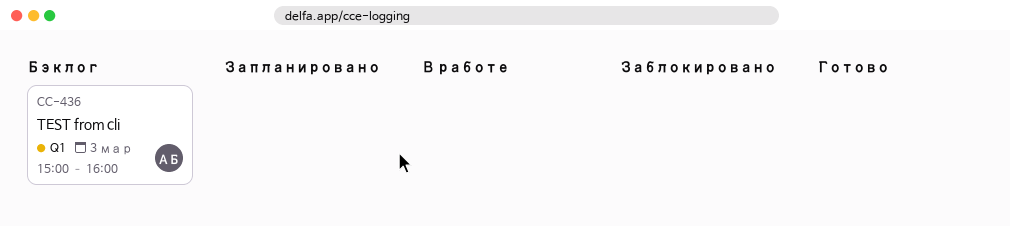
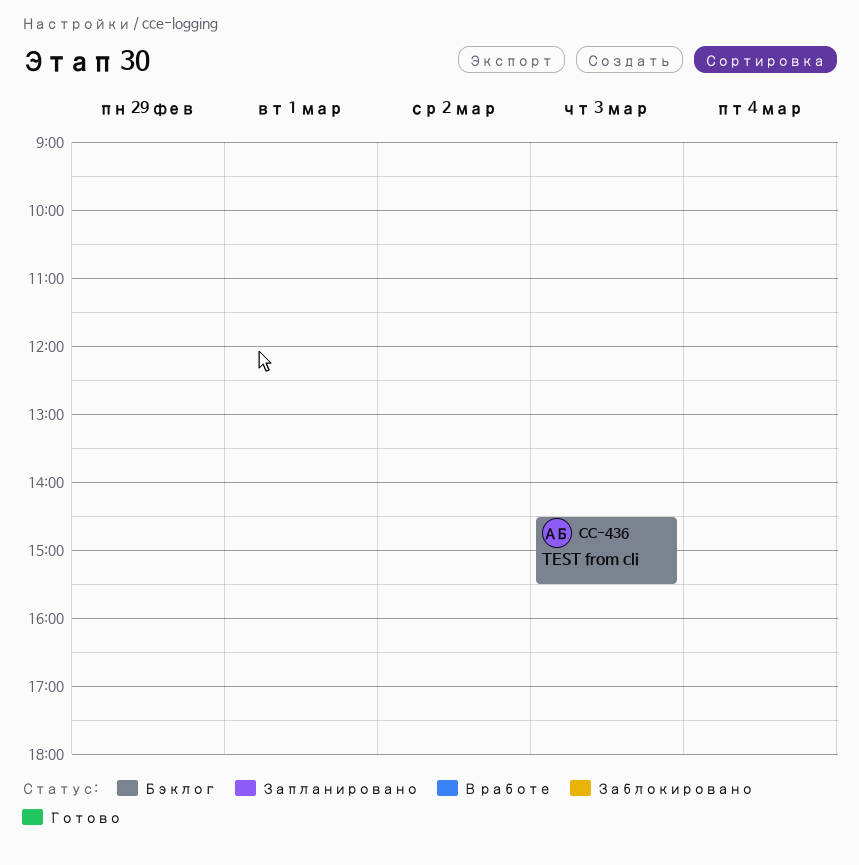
CC-436, begins: 15:00 -> 14:30
CC-436, ends: 16:00 -> 15:30

